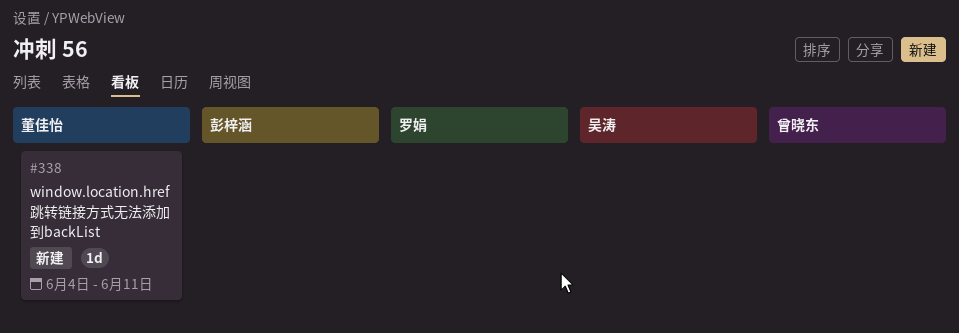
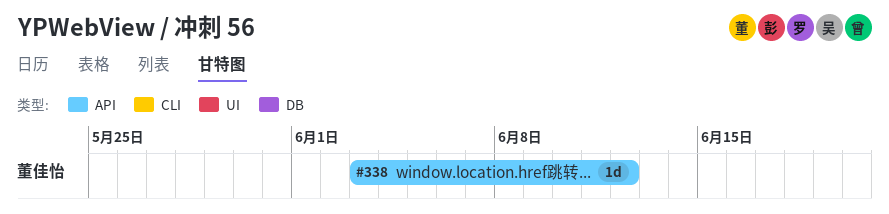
#338, start: Jun 4 -> Jun 3
#338, due: Jun 11 -> Jun 12

